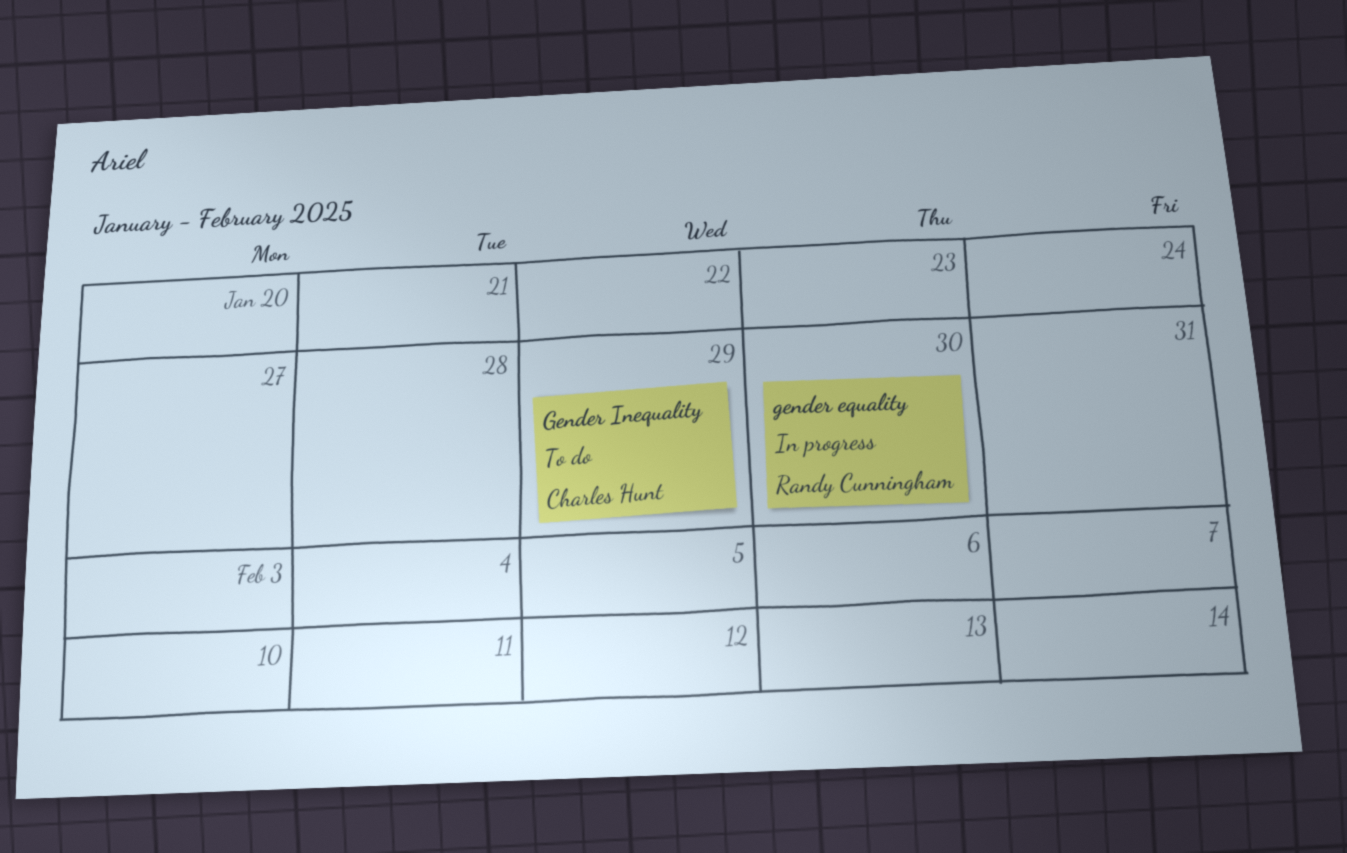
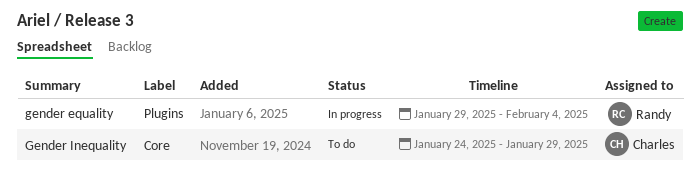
gender equality, due: Jan 30 -> Feb 4

